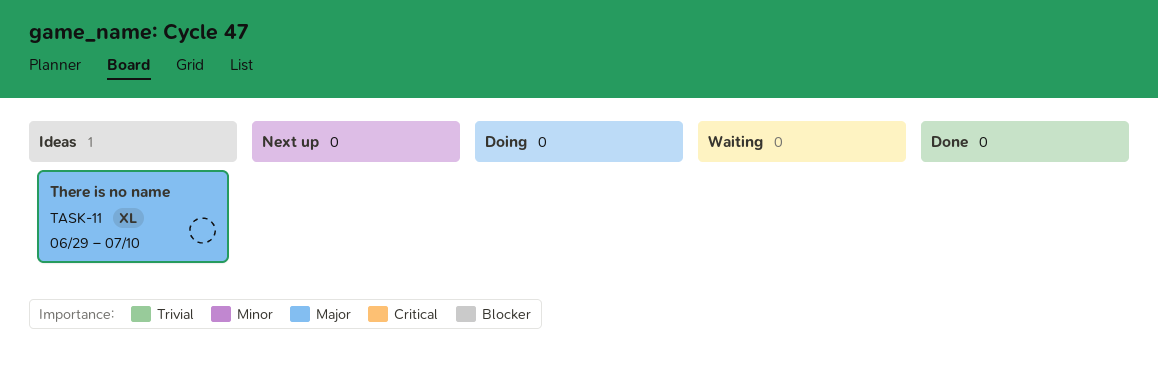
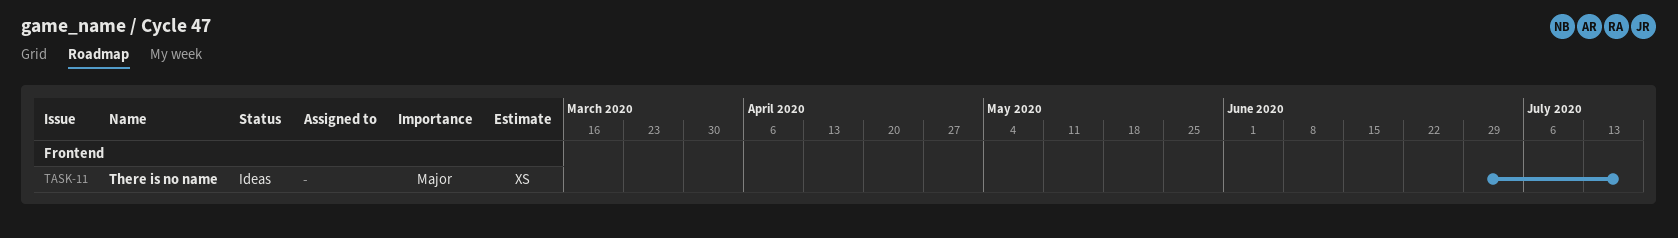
TASK-11, estimate: XL -> XS
TASK-11, due: Jul 10 -> Jul 17

